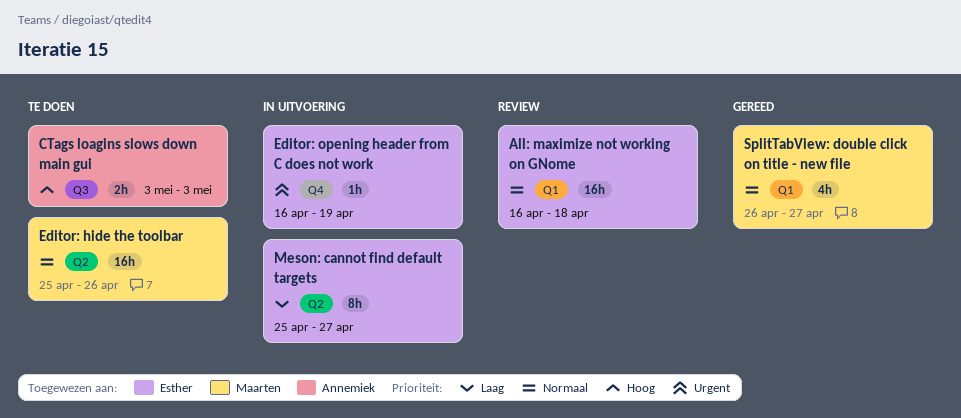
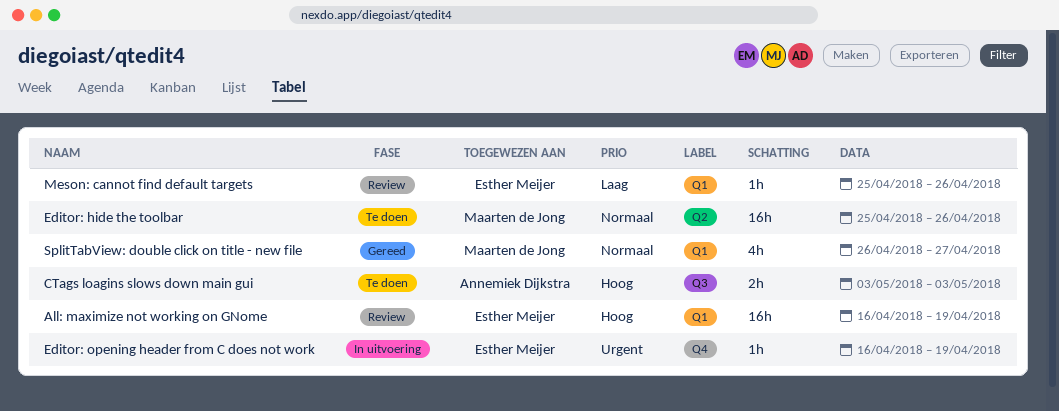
All: maximize not working on GNome, priority: Normaal -> Hoog
All: maximize not working on GNome, due: Apr 18 -> Apr 19
Meson: cannot find default targets, status: In uitvoering -> Review
Meson: cannot find default targets, label: Q2 -> Q1
Meson: cannot find default targets, estimate: 8h -> 1h
Meson: cannot find default targets, due: Apr 27 -> Apr 26

